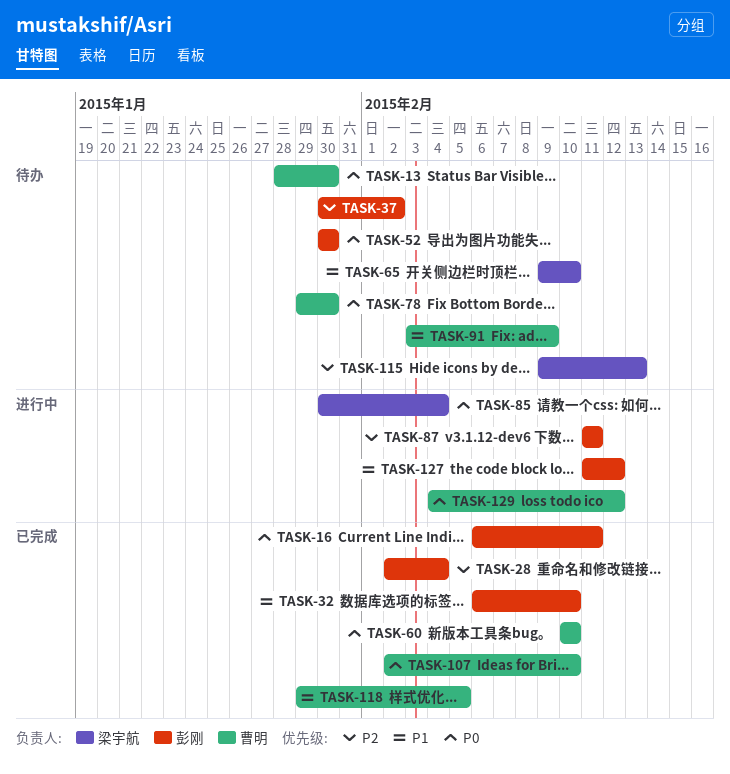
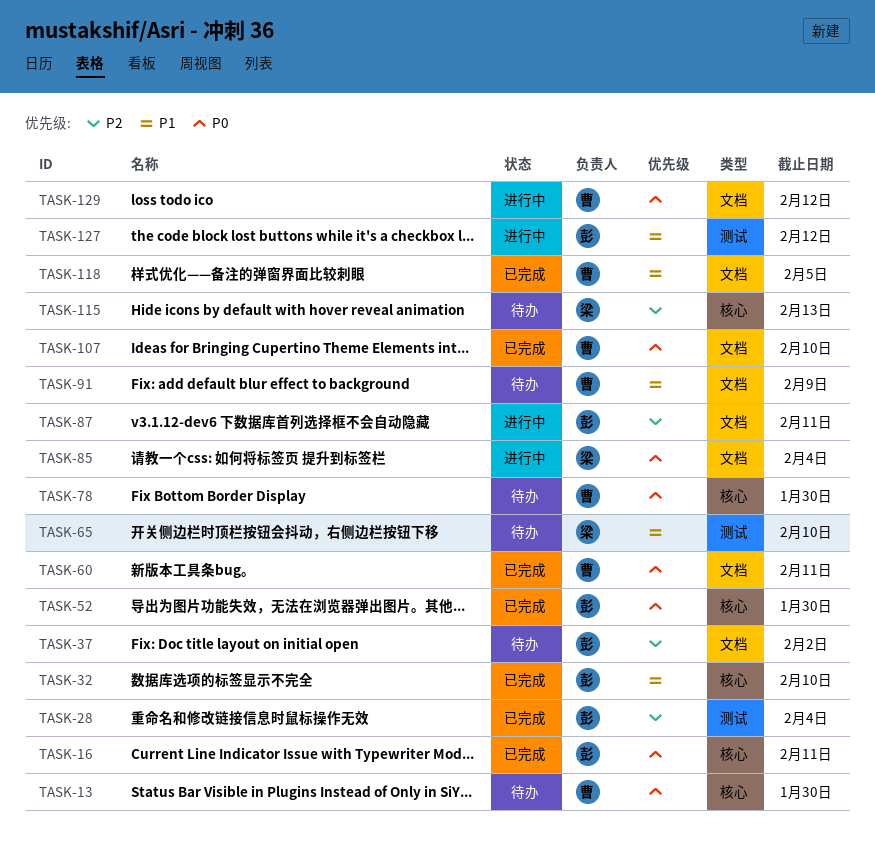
TASK-52, status: 待办 -> 已完成
TASK-60, due: Feb 10 -> Feb 11

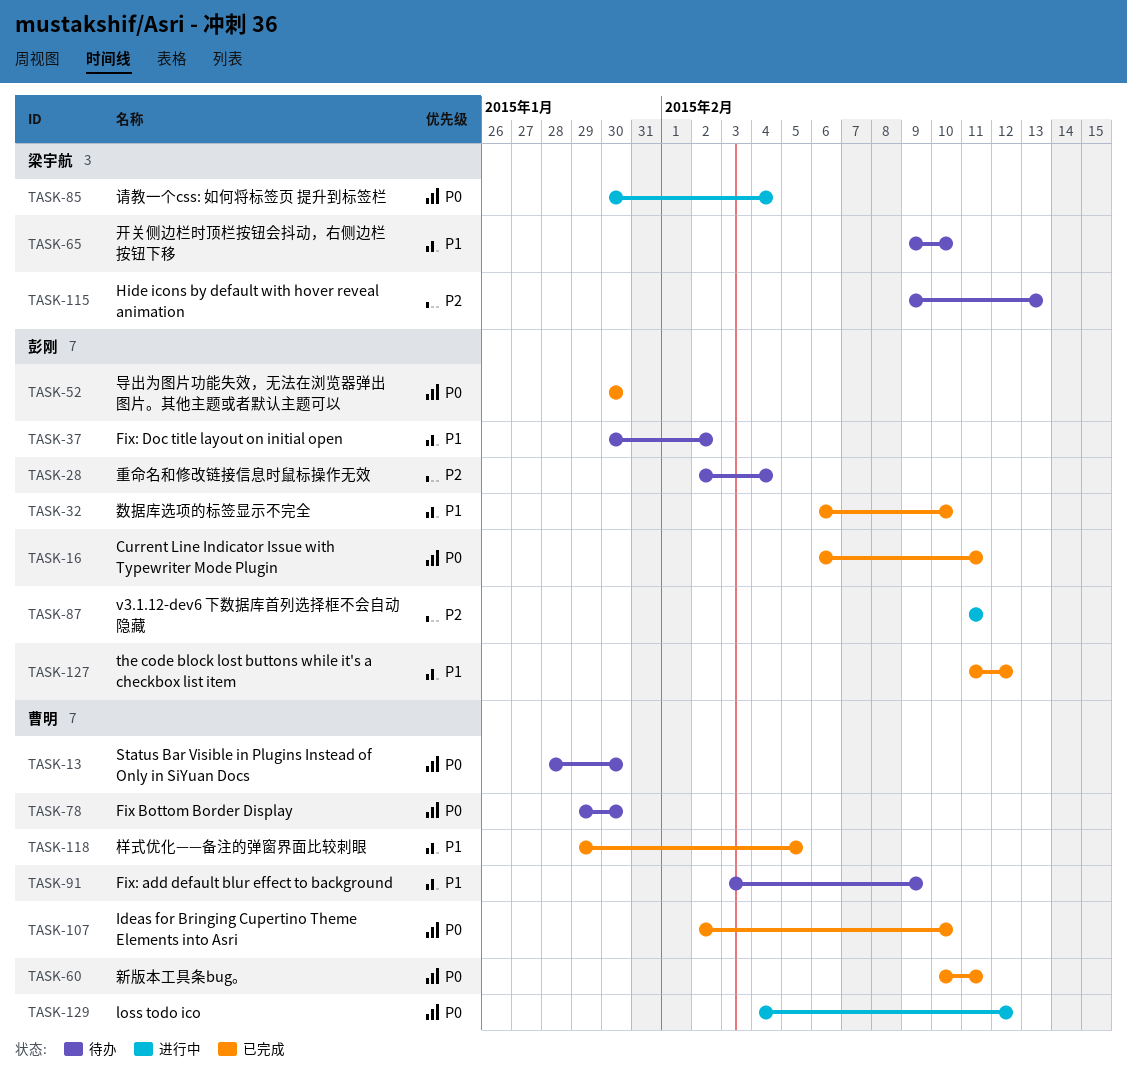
TASK-28, status: 已完成 -> 待办
TASK-37, priority: P2 -> P1
TASK-127, status: 进行中 -> 已完成

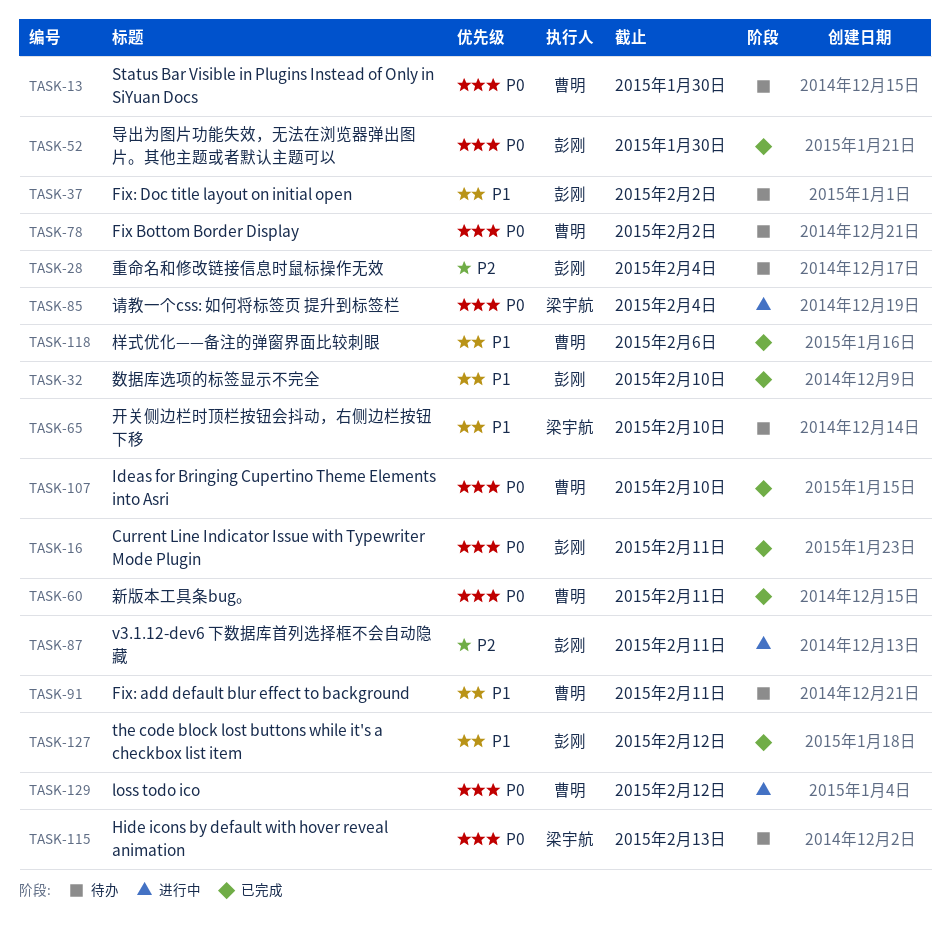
TASK-78, due: Jan 30 -> Feb 2
TASK-91, due: Feb 9 -> Feb 11
TASK-115, priority: P2 -> P0
TASK-118, due: Feb 5 -> Feb 6

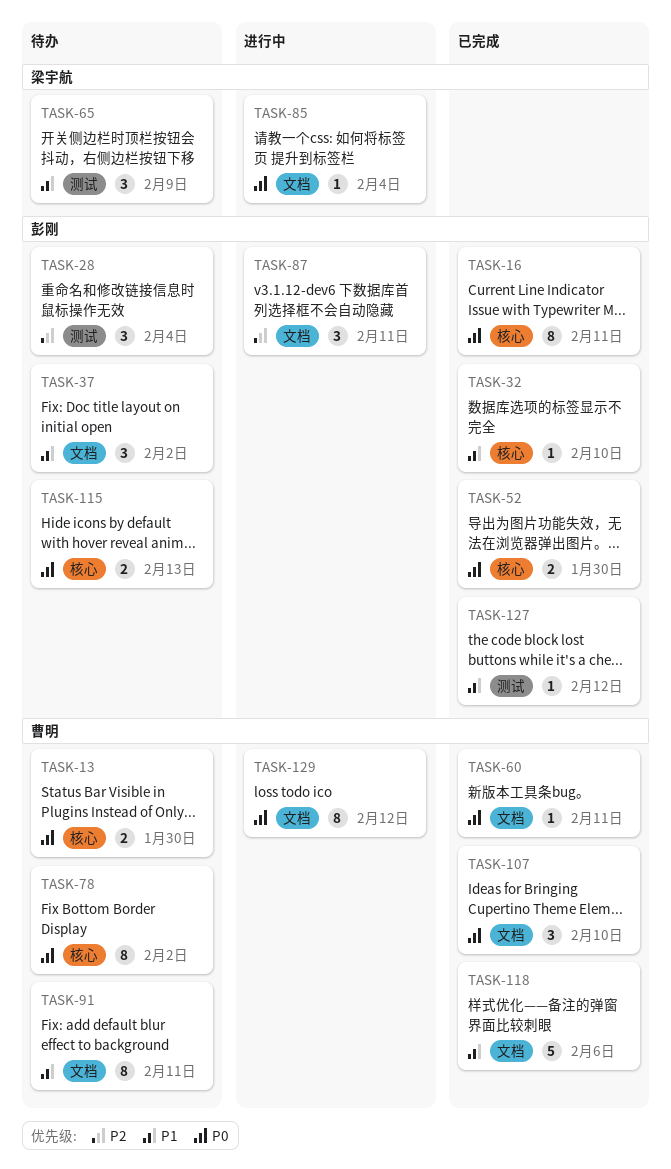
TASK-65, due: Feb 10 -> Feb 9
TASK-115, owner: 梁宇航 -> 彭刚

